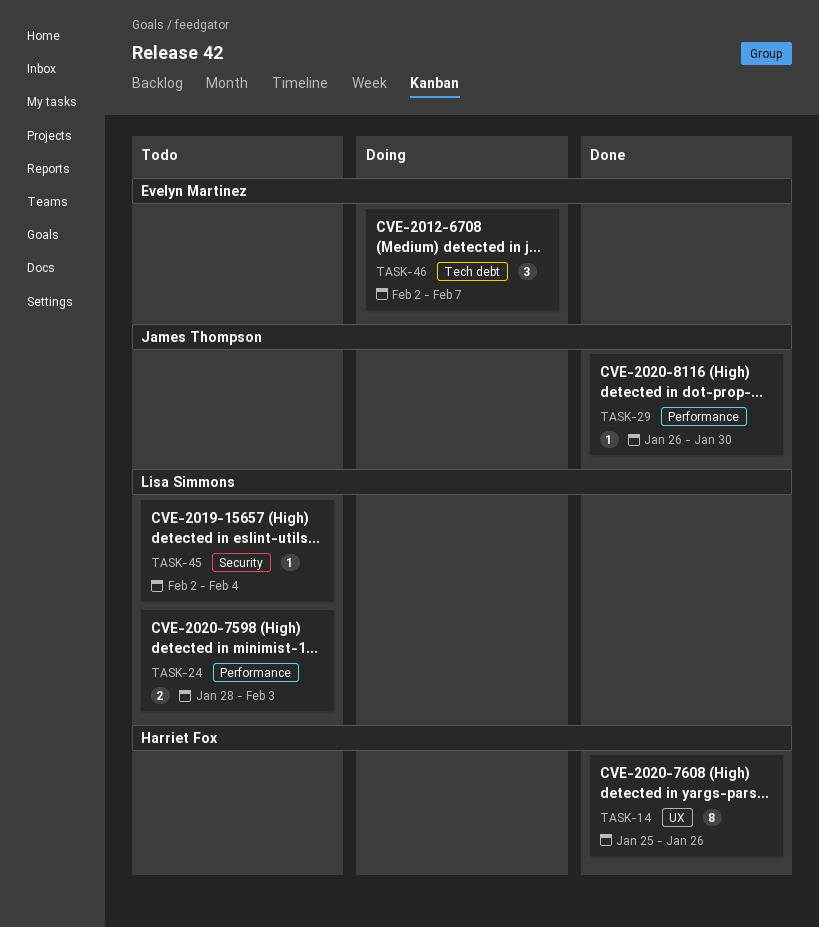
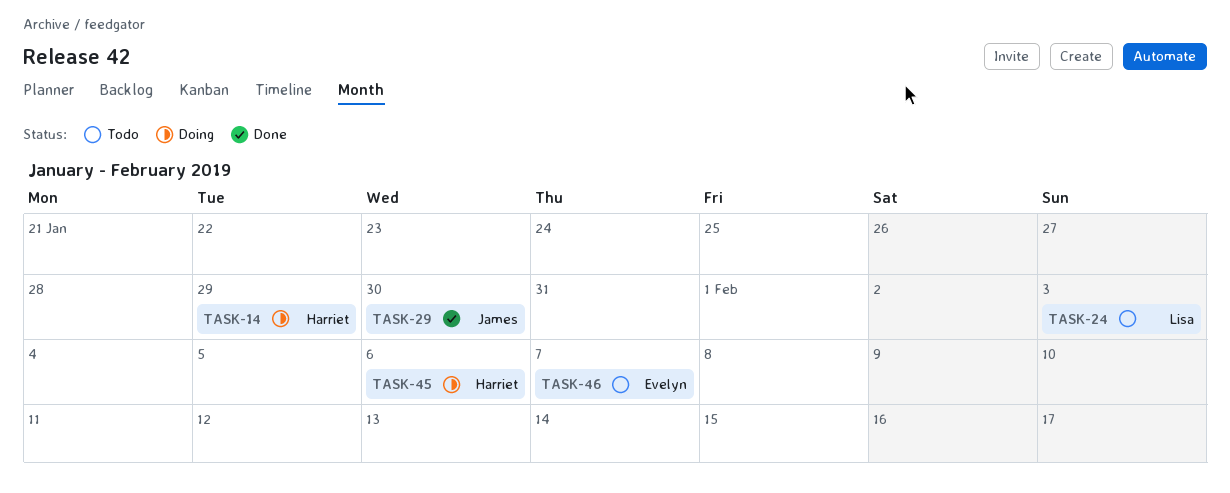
TASK-14, status: Done -> Doing
TASK-14, due: Jan 26 -> Jan 29
TASK-45, status: Todo -> Doing
TASK-45, owner: Lisa Simmons -> Harriet Fox
TASK-45, due: Feb 4 -> Feb 6
TASK-46, status: Doing -> Todo

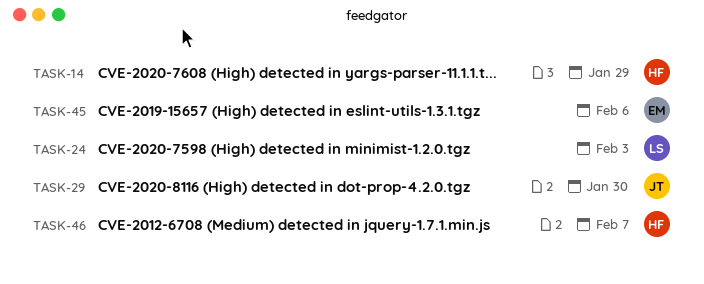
TASK-45, owner: Harriet -> Evelyn
TASK-46, owner: Evelyn -> Harriet

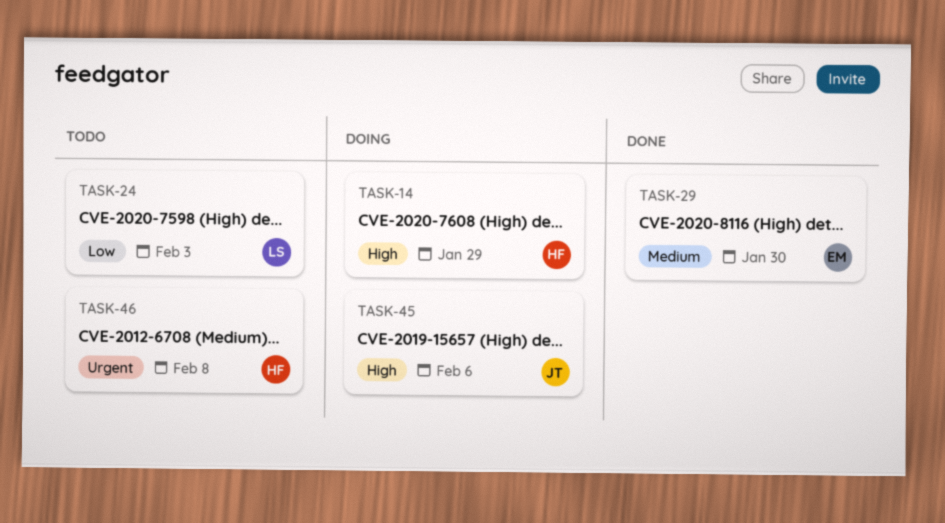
TASK-29, owner: JT -> EM
TASK-45, owner: EM -> JT
TASK-46, due: Feb 7 -> Feb 8

